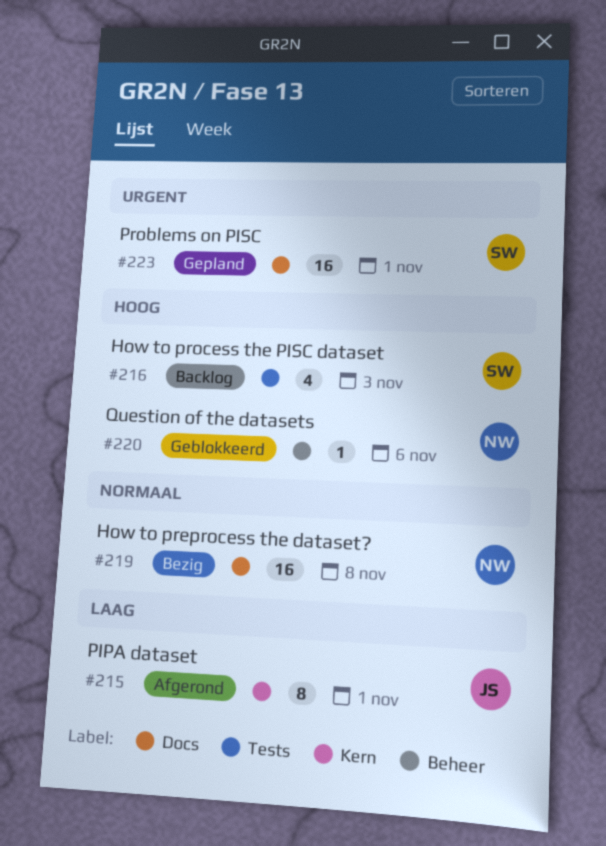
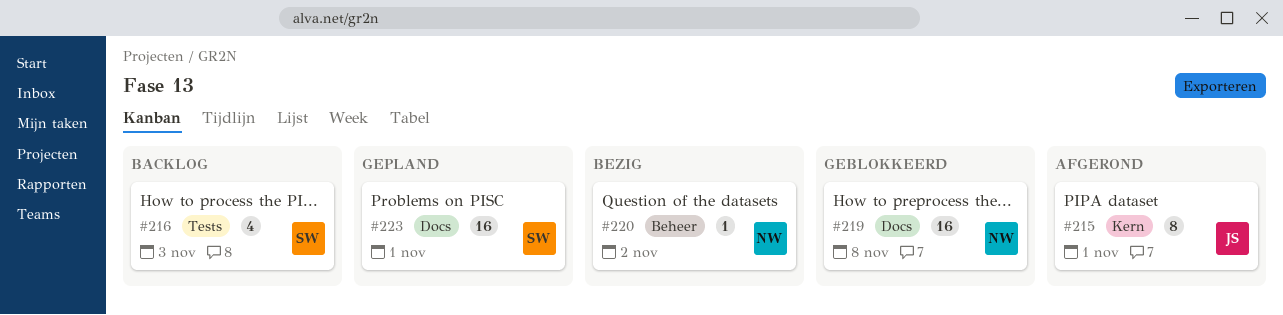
#219, status: Bezig -> Geblokkeerd
#220, status: Geblokkeerd -> Bezig
#220, due: Nov 6 -> Nov 2

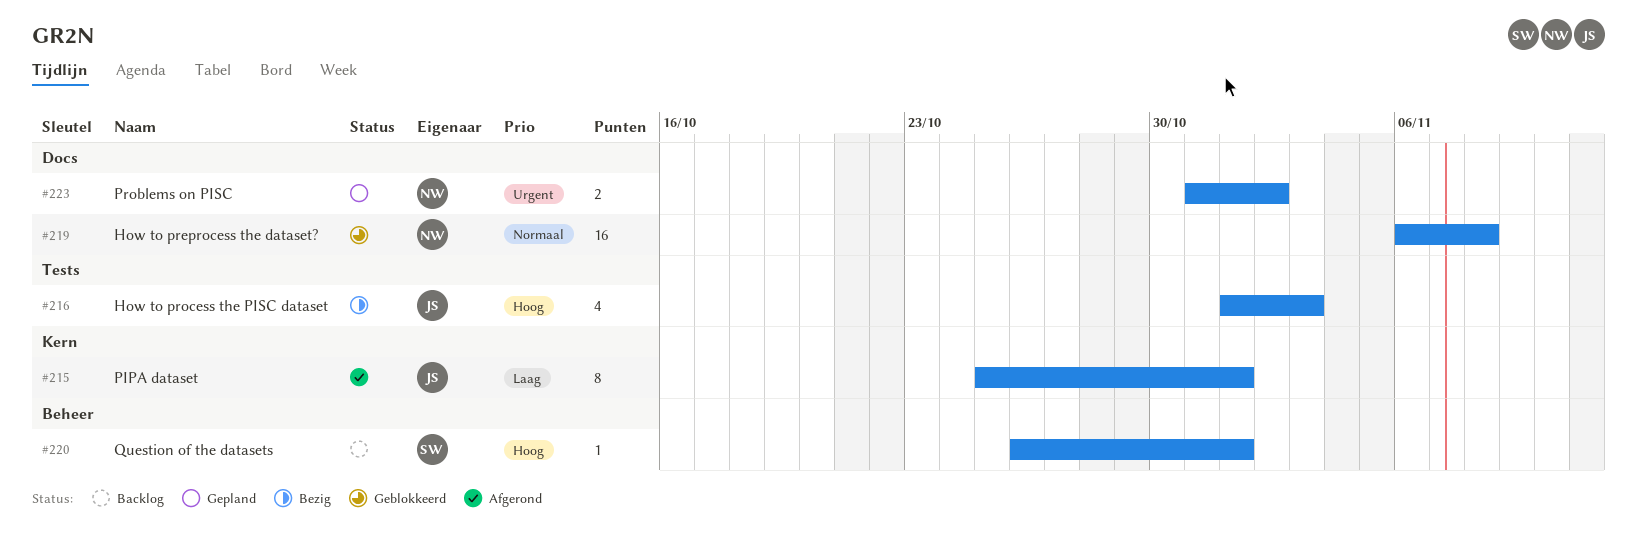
#216, status: Backlog -> Bezig
#216, owner: SW -> JS
#220, status: Bezig -> Backlog
#220, owner: NW -> SW
#220, due: Nov 2 -> Nov 1
#223, owner: SW -> NW
#223, estimate: 16 -> 2
#223, due: Nov 1 -> Nov 2

